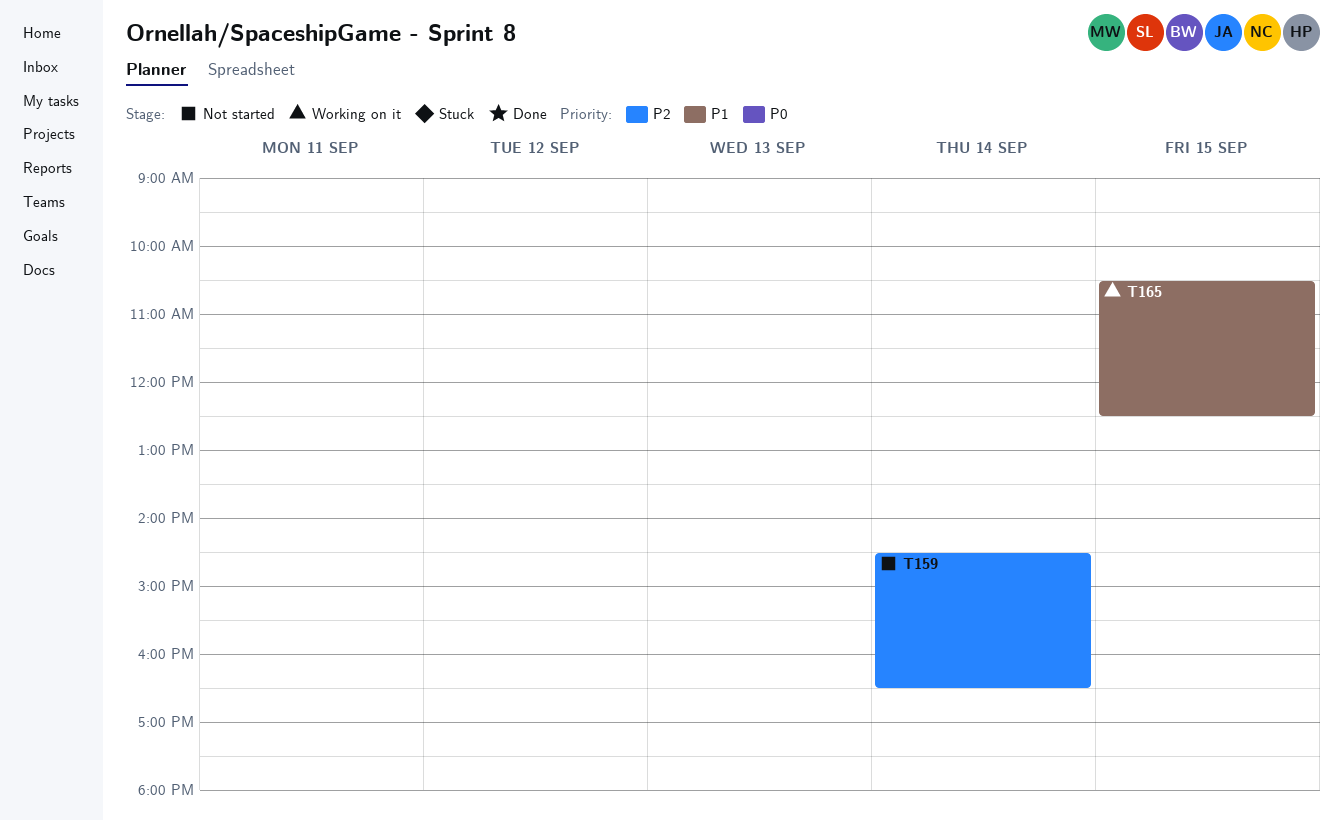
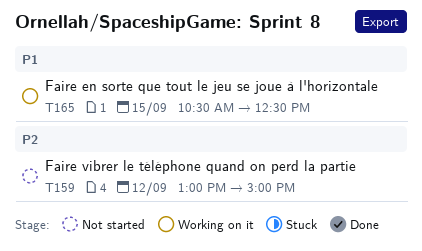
T159, day: Sep 14 -> Sep 12
T159, begins: 14:30 -> 13:00
T159, ends: 16:30 -> 15:00

